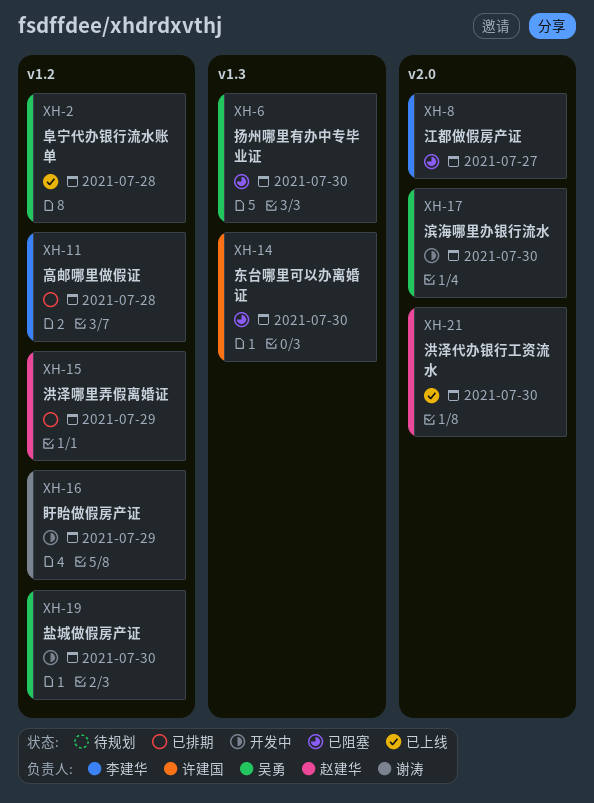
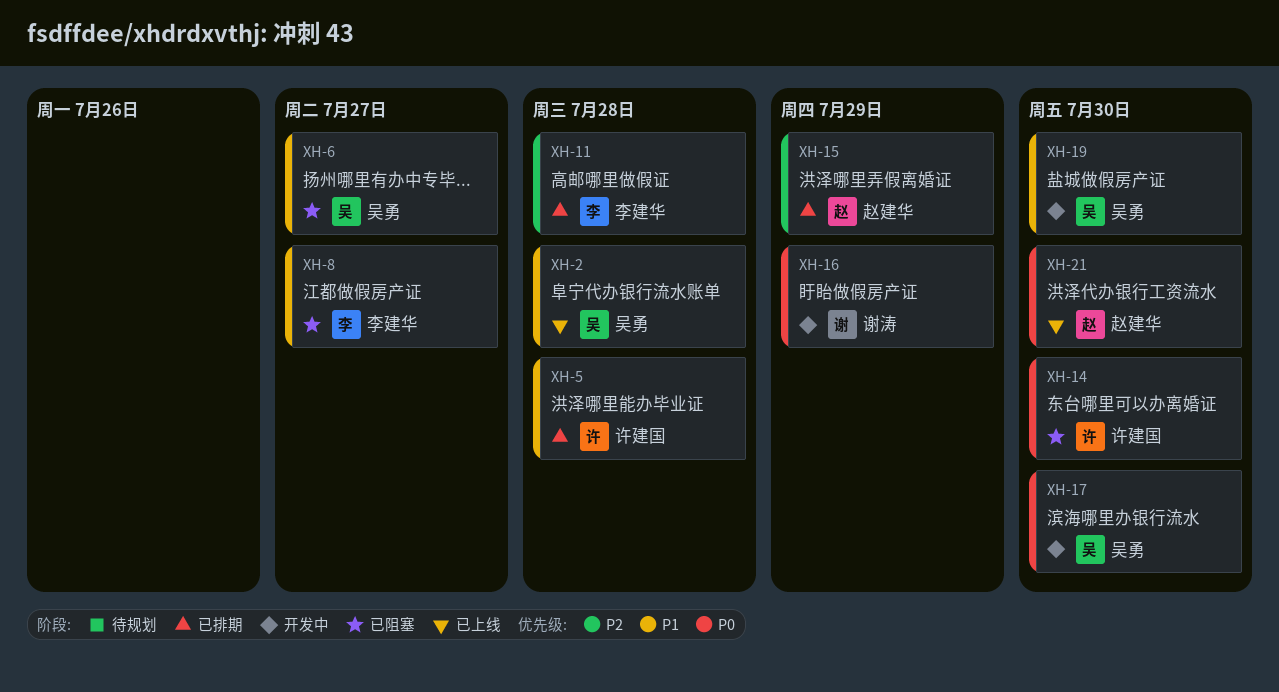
XH-5: none -> present
XH-6, due: Jul 30 -> Jul 27

